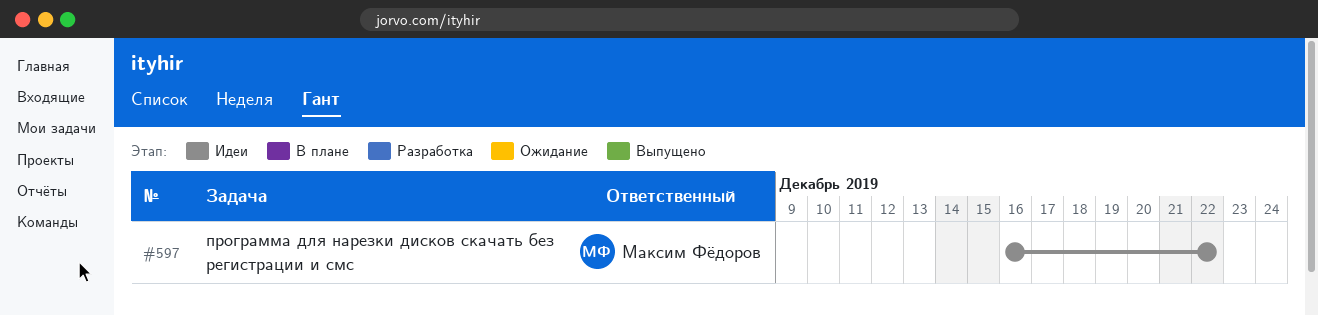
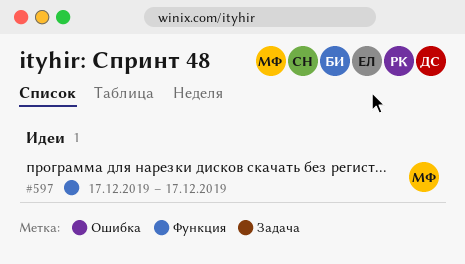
#597, start: Dec 16 -> Dec 17
#597, due: Dec 22 -> Dec 17

